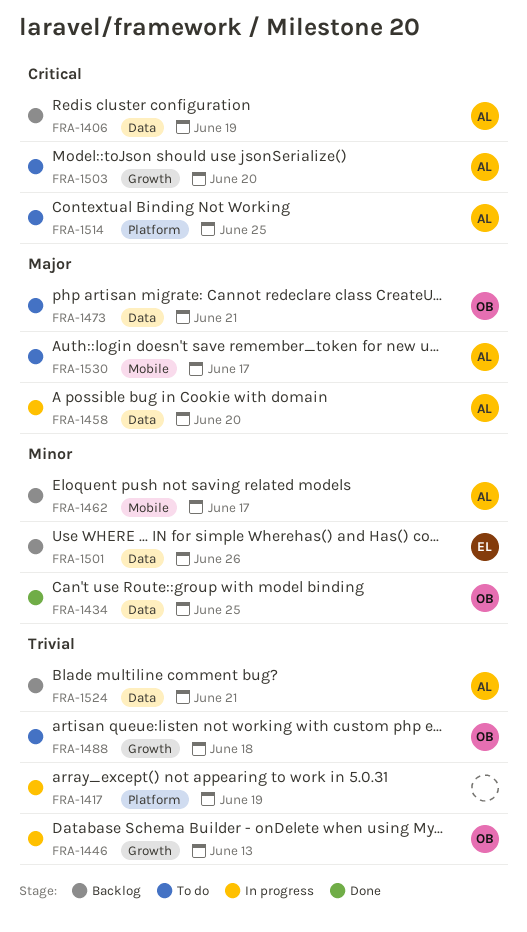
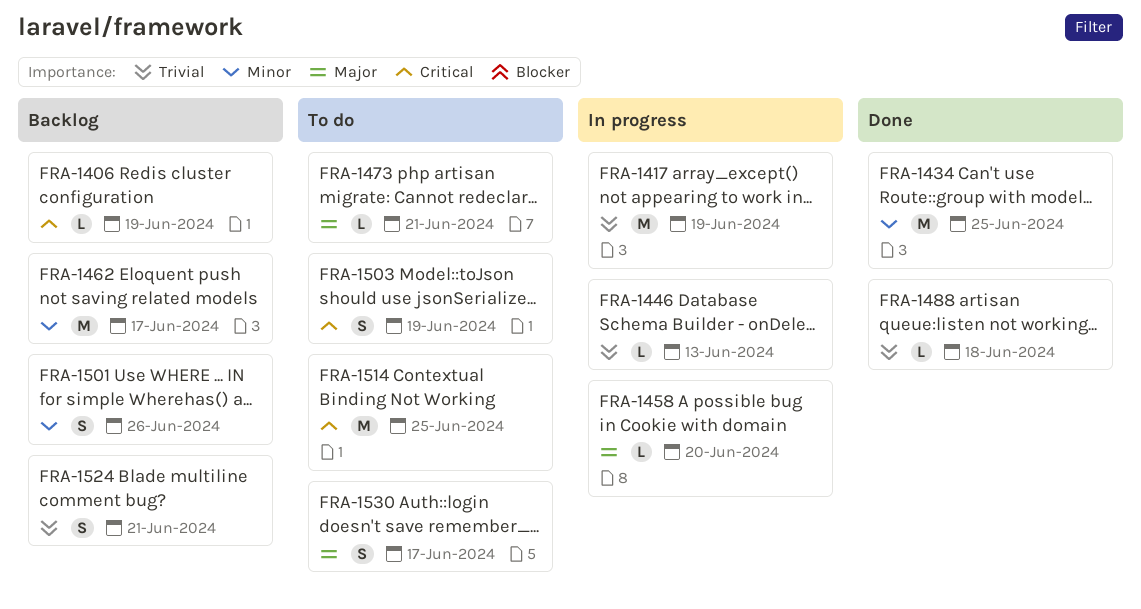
FRA-1488, status: To do -> Done
FRA-1503, due: Jun 20 -> Jun 19

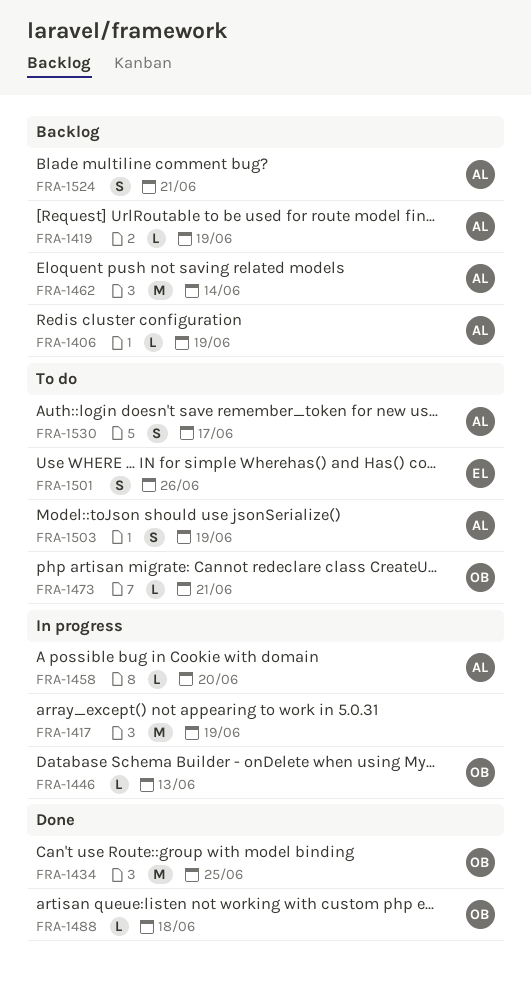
FRA-1419: none -> present
FRA-1462, due: Jun 17 -> Jun 14
FRA-1501, status: Backlog -> To do
FRA-1514: present -> none

